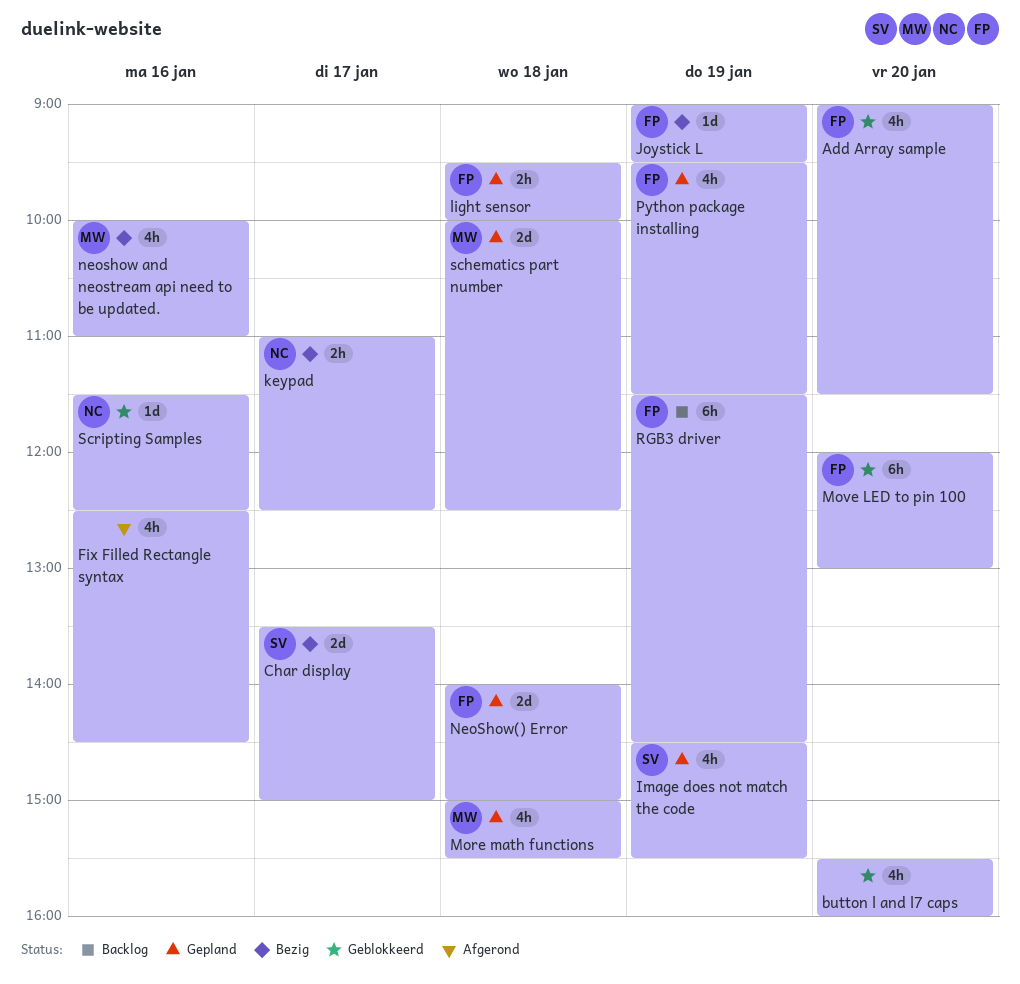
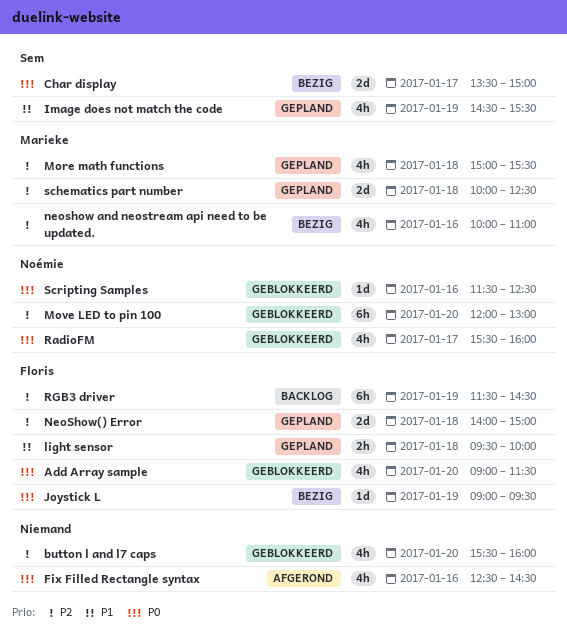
keypad: present -> none
Move LED to pin 100, owner: Floris -> Noémie
Python package installing: present -> none
RadioFM: none -> present

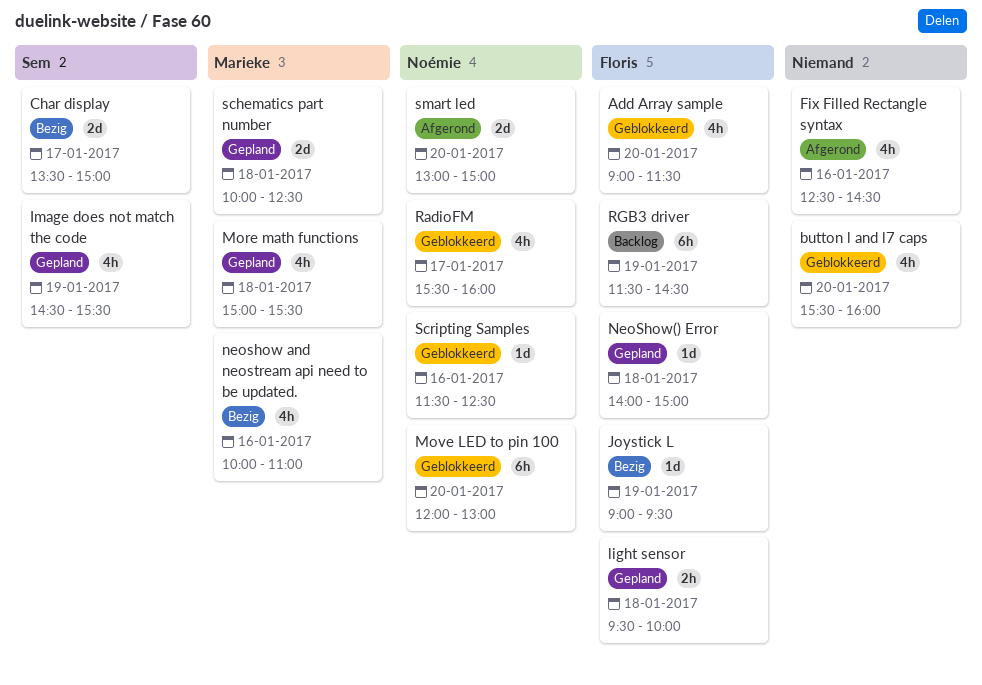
NeoShow() Error, estimate: 2d -> 1d
smart led: none -> present

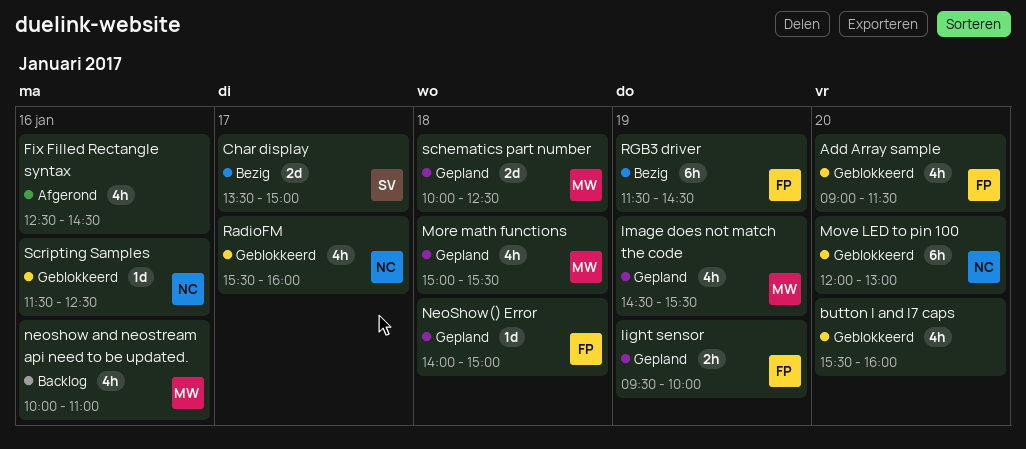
Image does not match the code, owner: Sem -> Marieke
Joystick L: present -> none
light sensor, day: Jan 18 -> Jan 19
neoshow and neostream api need to be updated., status: Bezig -> Backlog
RGB3 driver, status: Backlog -> Bezig
smart led: present -> none

